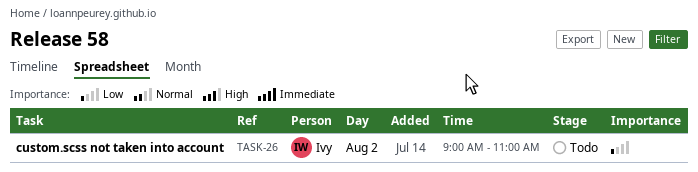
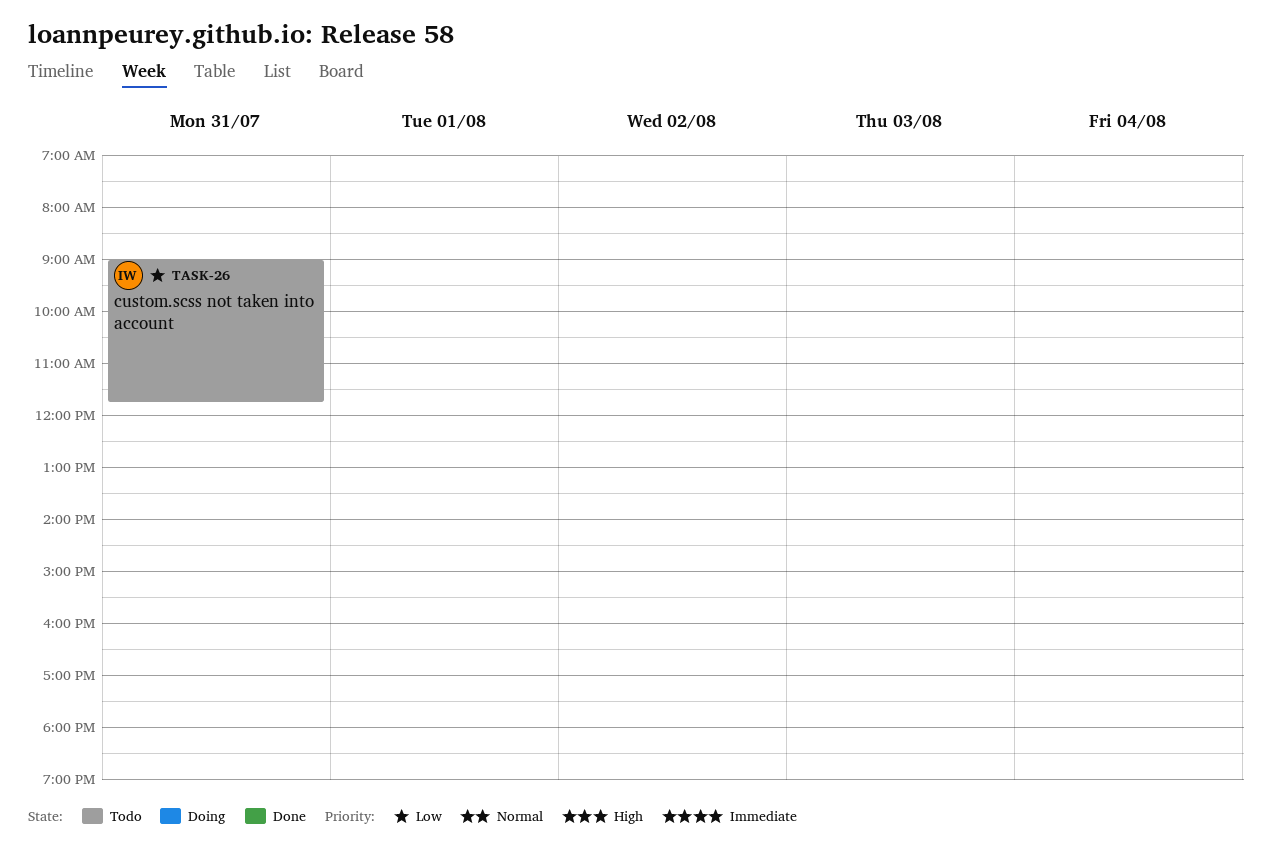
TASK-26, day: Aug 2 -> Jul 31
TASK-26, ends: 11:00 -> 11:45

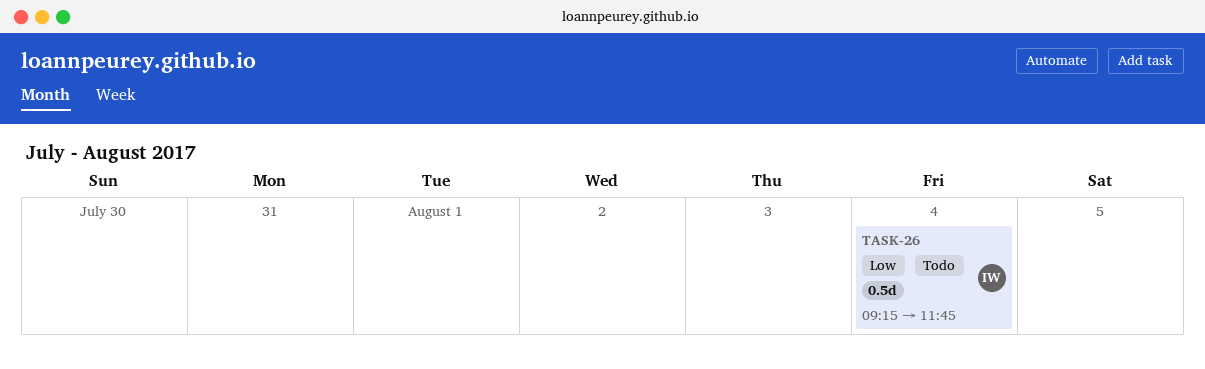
TASK-26, day: Jul 31 -> Aug 4
TASK-26, begins: 09:00 -> 09:15

